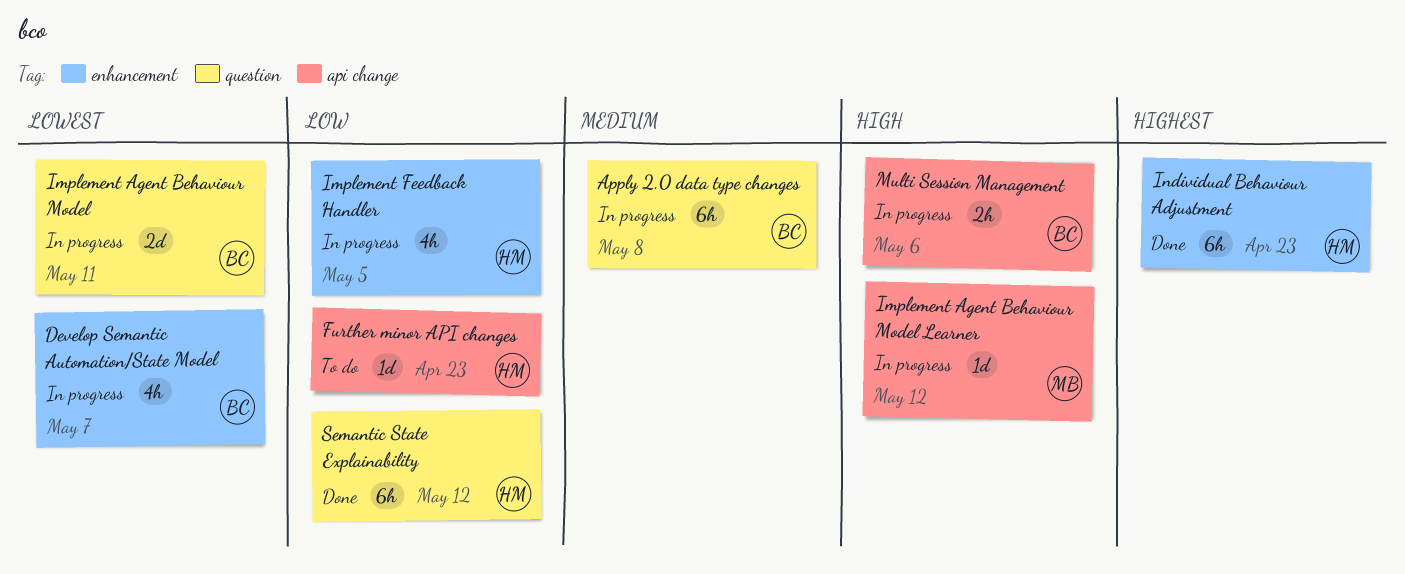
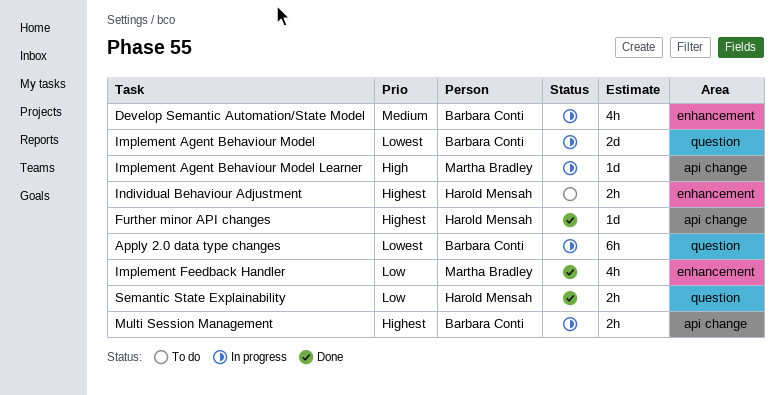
Apply 2.0 data type changes, priority: Medium -> Lowest
Develop Semantic Automation/State Model, priority: Lowest -> Medium
Further minor API changes, status: To do -> Done
Further minor API changes, priority: Low -> Highest
Implement Feedback Handler, status: In progress -> Done
Implement Feedback Handler, owner: Harold Mensah -> Martha Bradley
Individual Behaviour Adjustment, status: Done -> To do
Individual Behaviour Adjustment, estimate: 6h -> 2h
Multi Session Management, priority: High -> Highest
Semantic State Explainability, estimate: 6h -> 2h

